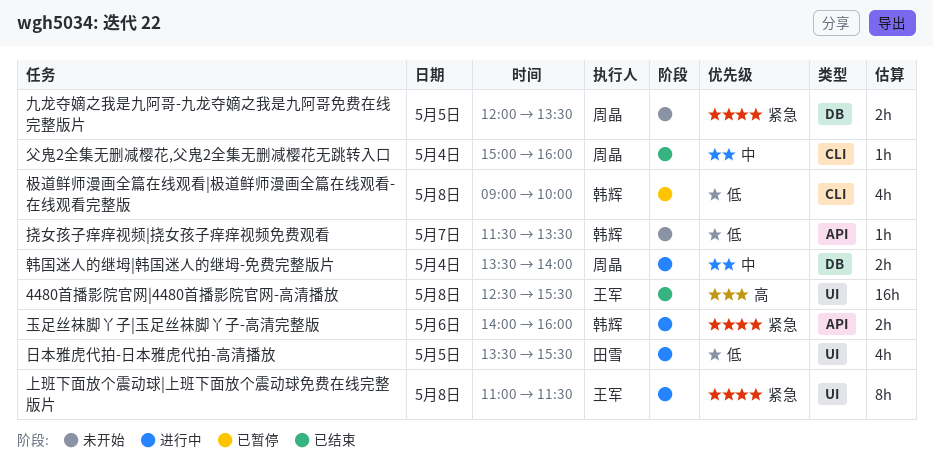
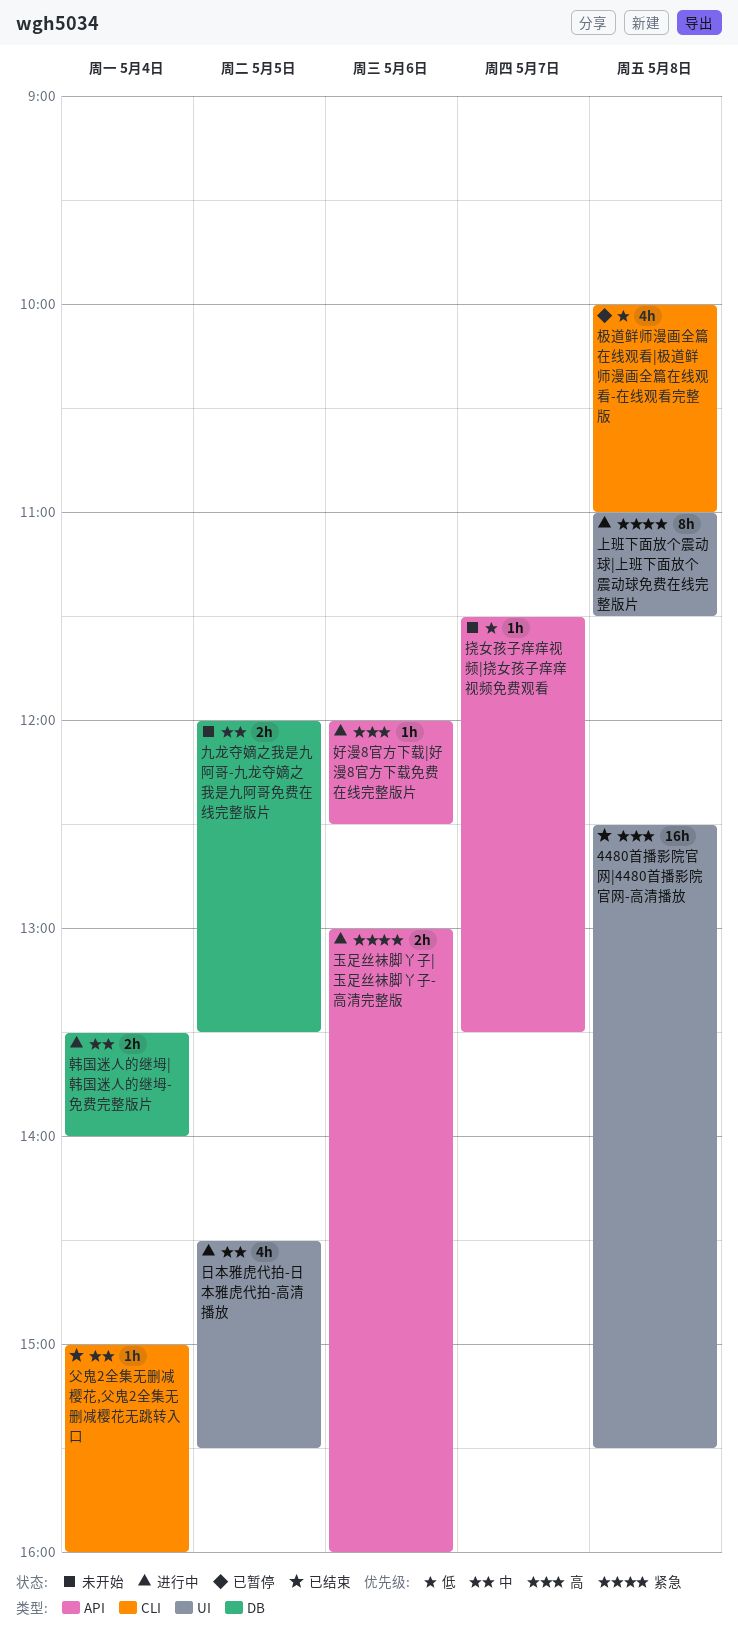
九龙夺嫡之我是九阿哥-九龙夺嫡之我是九阿哥免费在线完整版片, priority: 紧急 -> 中
好漫8官方下载|好漫8官方下载免费在线完整版片: none -> present
日本雅虎代拍-日本雅虎代拍-高清播放, priority: 低 -> 中
日本雅虎代拍-日本雅虎代拍-高清播放, begins: 13:30 -> 14:30
极道鲜师漫画全篇在线观看|极道鲜师漫画全篇在线观看-在线观看完整版, begins: 09:00 -> 10:00
极道鲜师漫画全篇在线观看|极道鲜师漫画全篇在线观看-在线观看完整版, ends: 10:00 -> 11:00
玉足丝袜脚丫子|玉足丝袜脚丫子-高清完整版, begins: 14:00 -> 13:00

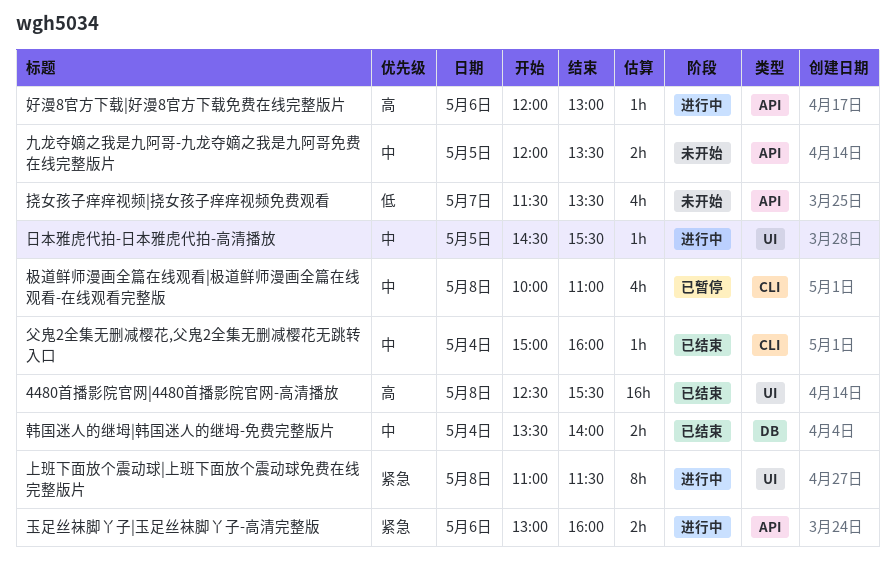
九龙夺嫡之我是九阿哥-九龙夺嫡之我是九阿哥免费在线完整版片, label: DB -> API
好漫8官方下载|好漫8官方下载免费在线完整版片, ends: 12:30 -> 13:00
挠女孩子痒痒视频|挠女孩子痒痒视频免费观看, estimate: 1h -> 4h
日本雅虎代拍-日本雅虎代拍-高清播放, estimate: 4h -> 1h
极道鲜师漫画全篇在线观看|极道鲜师漫画全篇在线观看-在线观看完整版, priority: 低 -> 中
韩国迷人的继坶|韩国迷人的继坶-免费完整版片, status: 进行中 -> 已结束

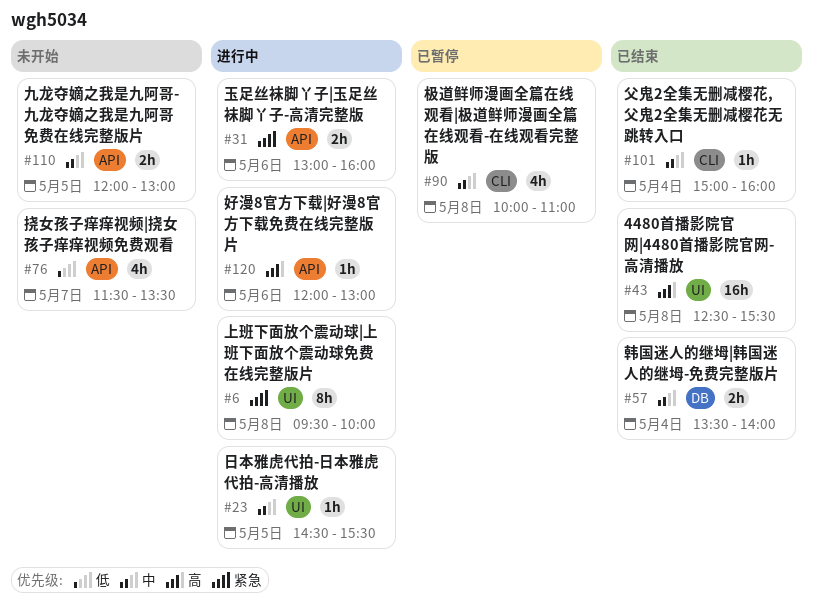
上班下面放个震动球|上班下面放个震动球免费在线完整版片, begins: 11:00 -> 09:30
上班下面放个震动球|上班下面放个震动球免费在线完整版片, ends: 11:30 -> 10:00
九龙夺嫡之我是九阿哥-九龙夺嫡之我是九阿哥免费在线完整版片, ends: 13:30 -> 13:00

